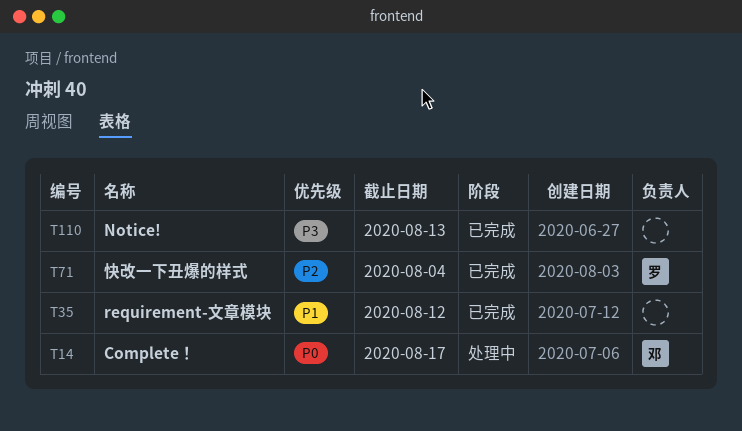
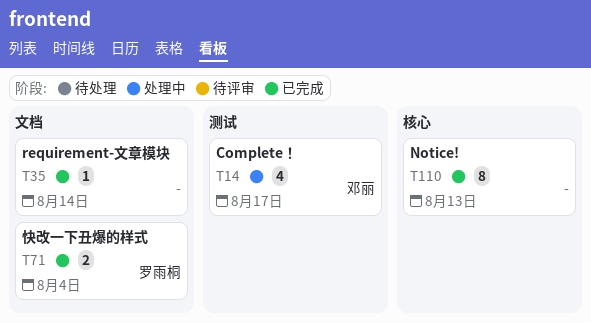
T35, due: Aug 12 -> Aug 14

